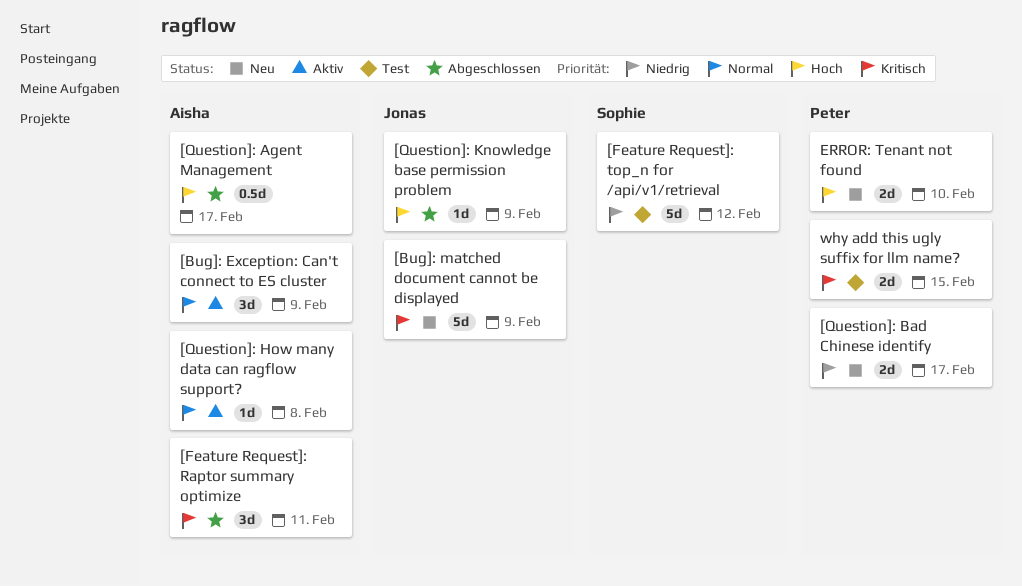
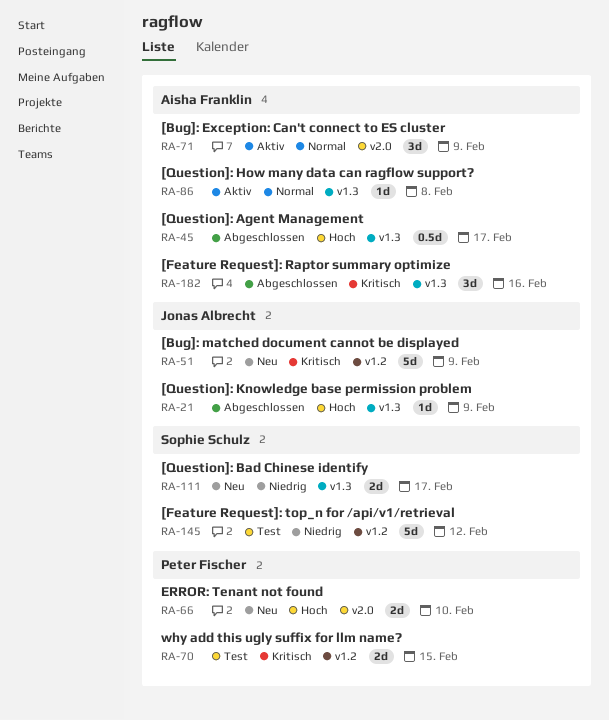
[Feature Request]: Raptor summary optimize, due: Feb 11 -> Feb 16
[Question]: Bad Chinese identify, owner: Peter Fischer -> Sophie Schulz

